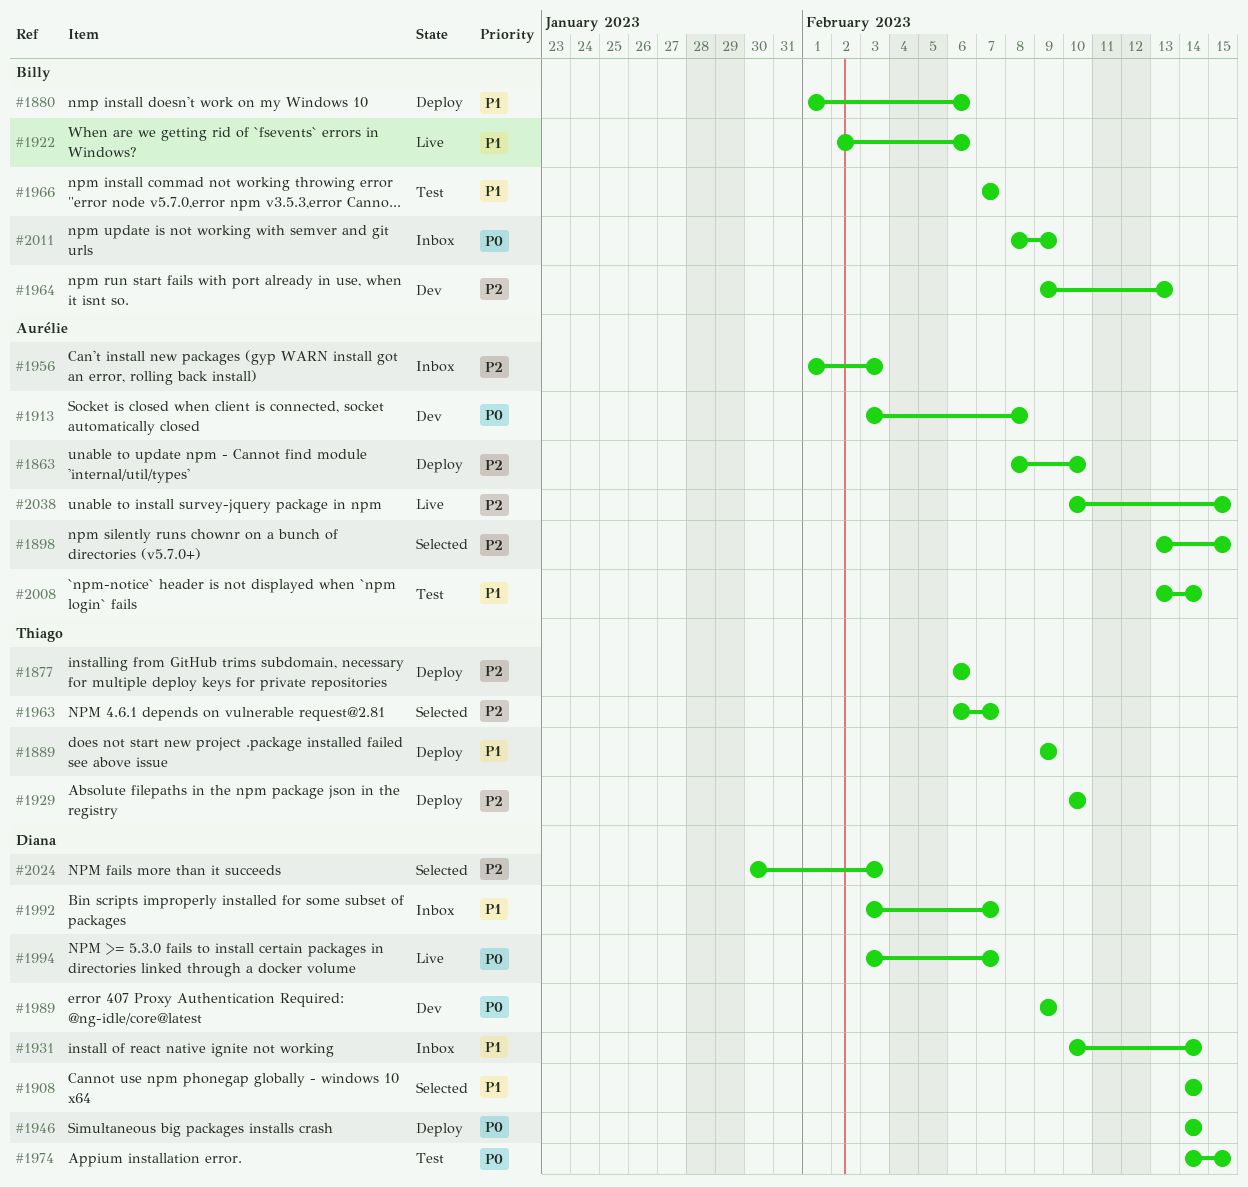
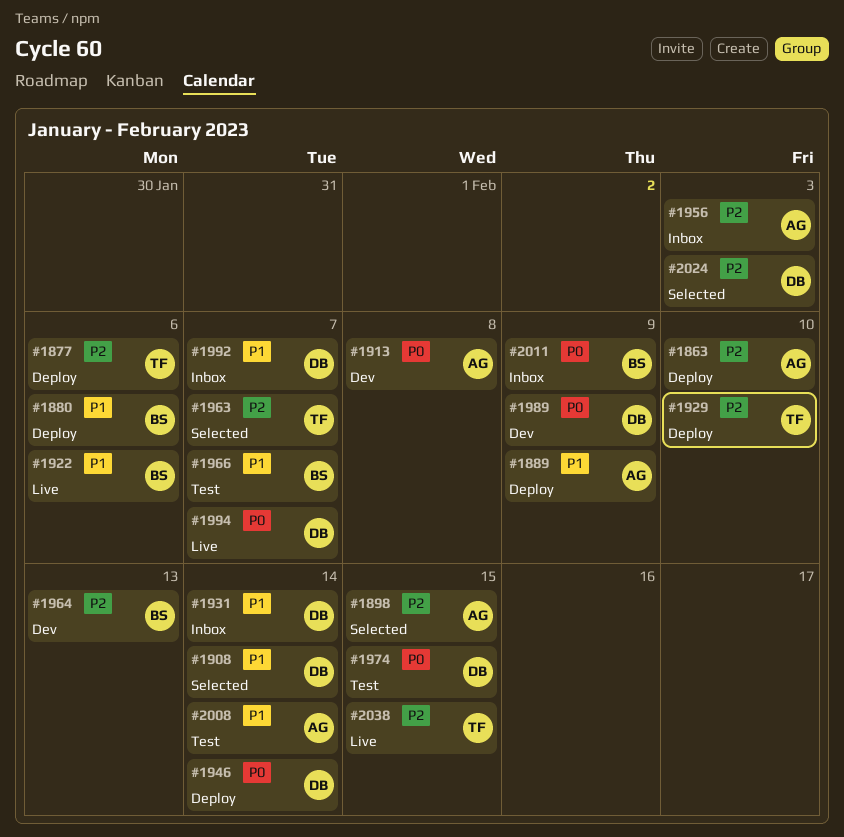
#1889, owner: Thiago -> Aurélie
#2038, owner: Aurélie -> Thiago

